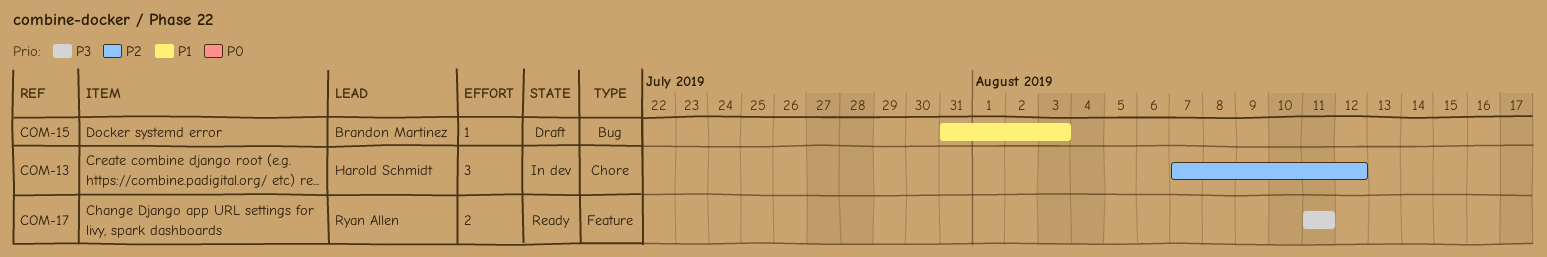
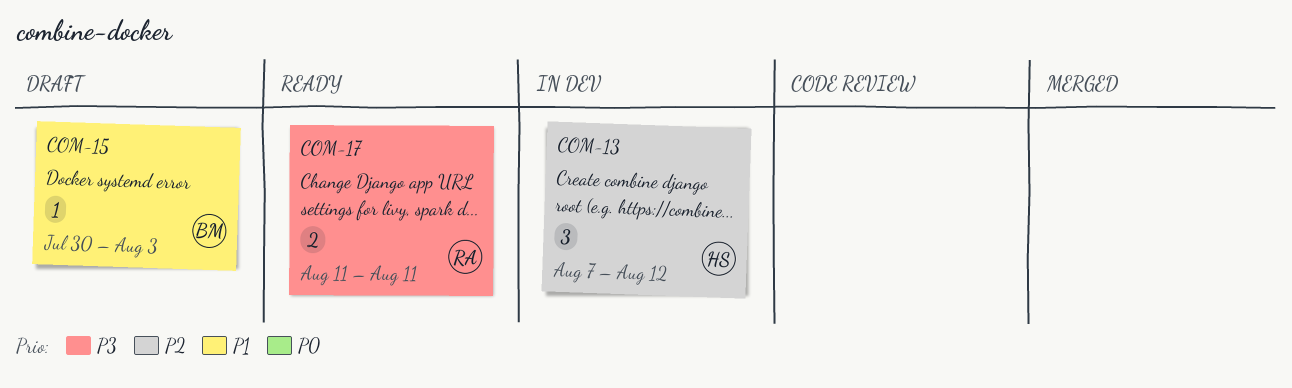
COM-15, start: Jul 31 -> Jul 30

